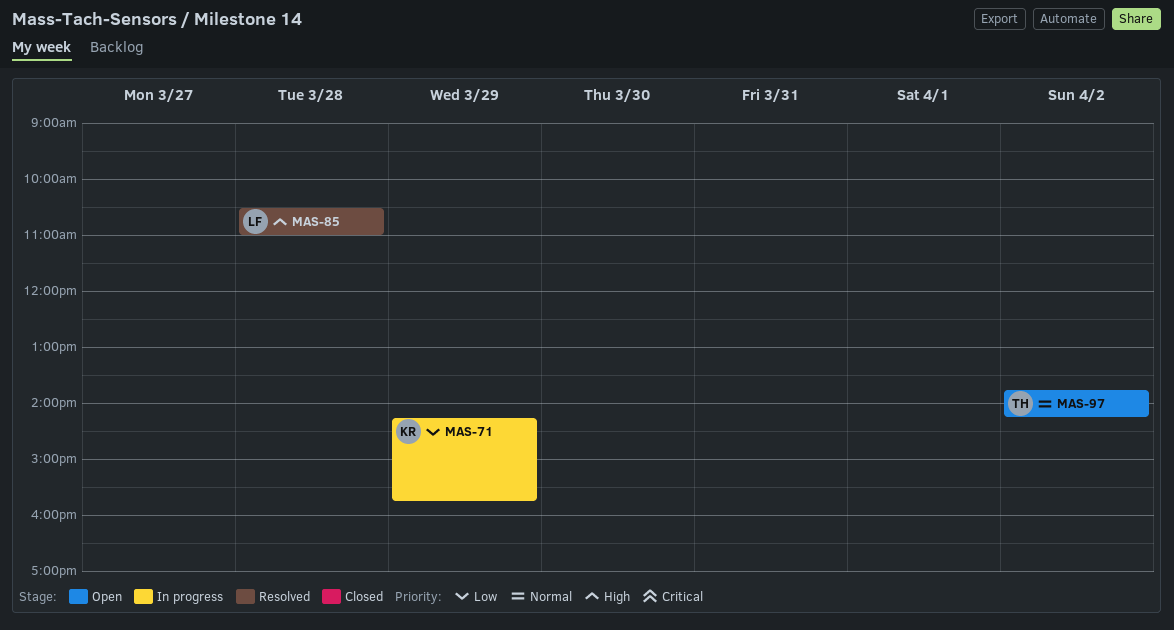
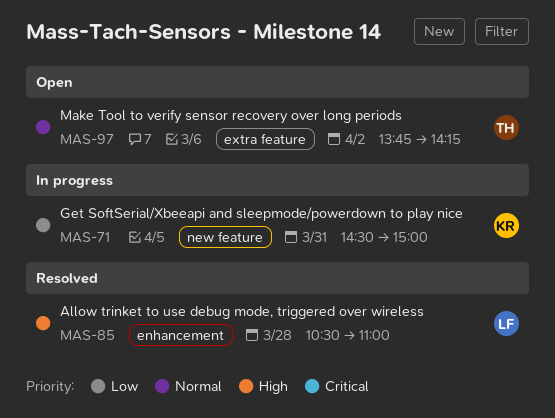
MAS-71, day: Mar 29 -> Mar 31
MAS-71, begins: 14:15 -> 14:30
MAS-71, ends: 15:45 -> 15:00

